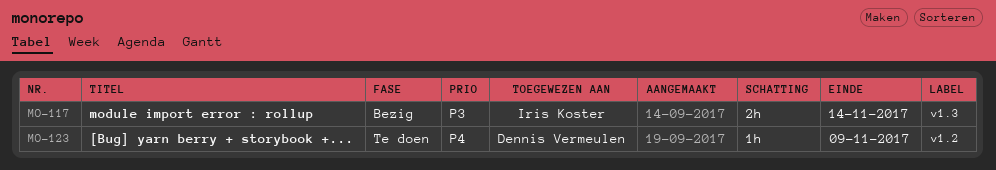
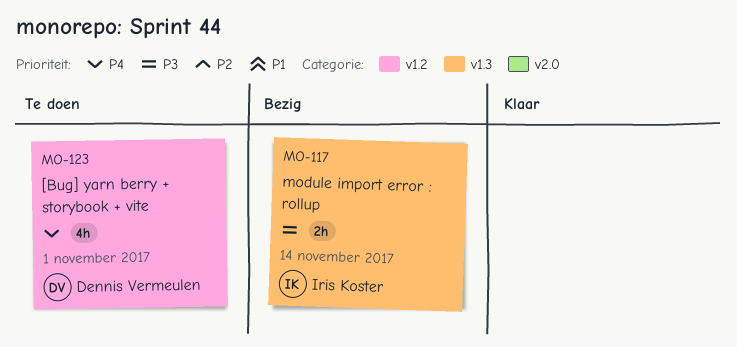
MO-123, estimate: 1h -> 4h
MO-123, due: Nov 9 -> Nov 1

